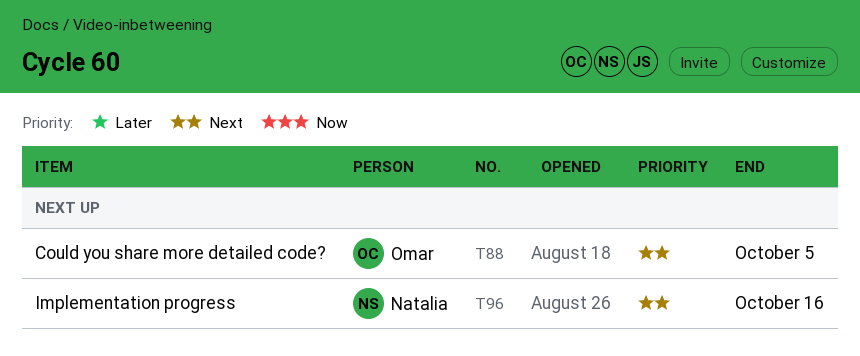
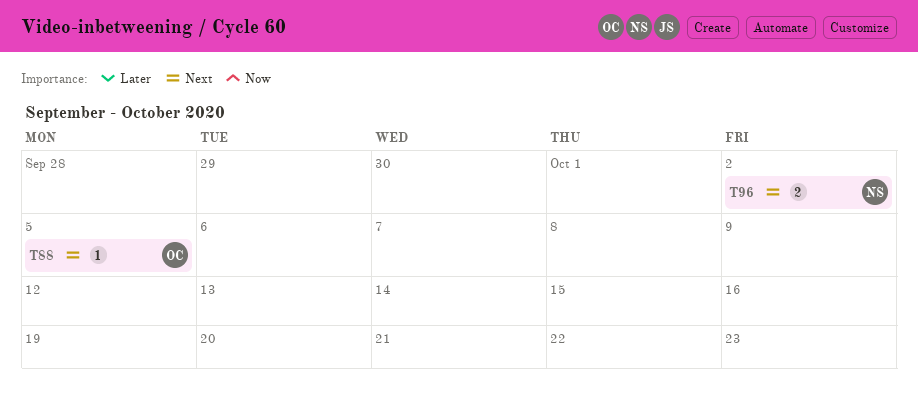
T96, due: Oct 16 -> Oct 2

